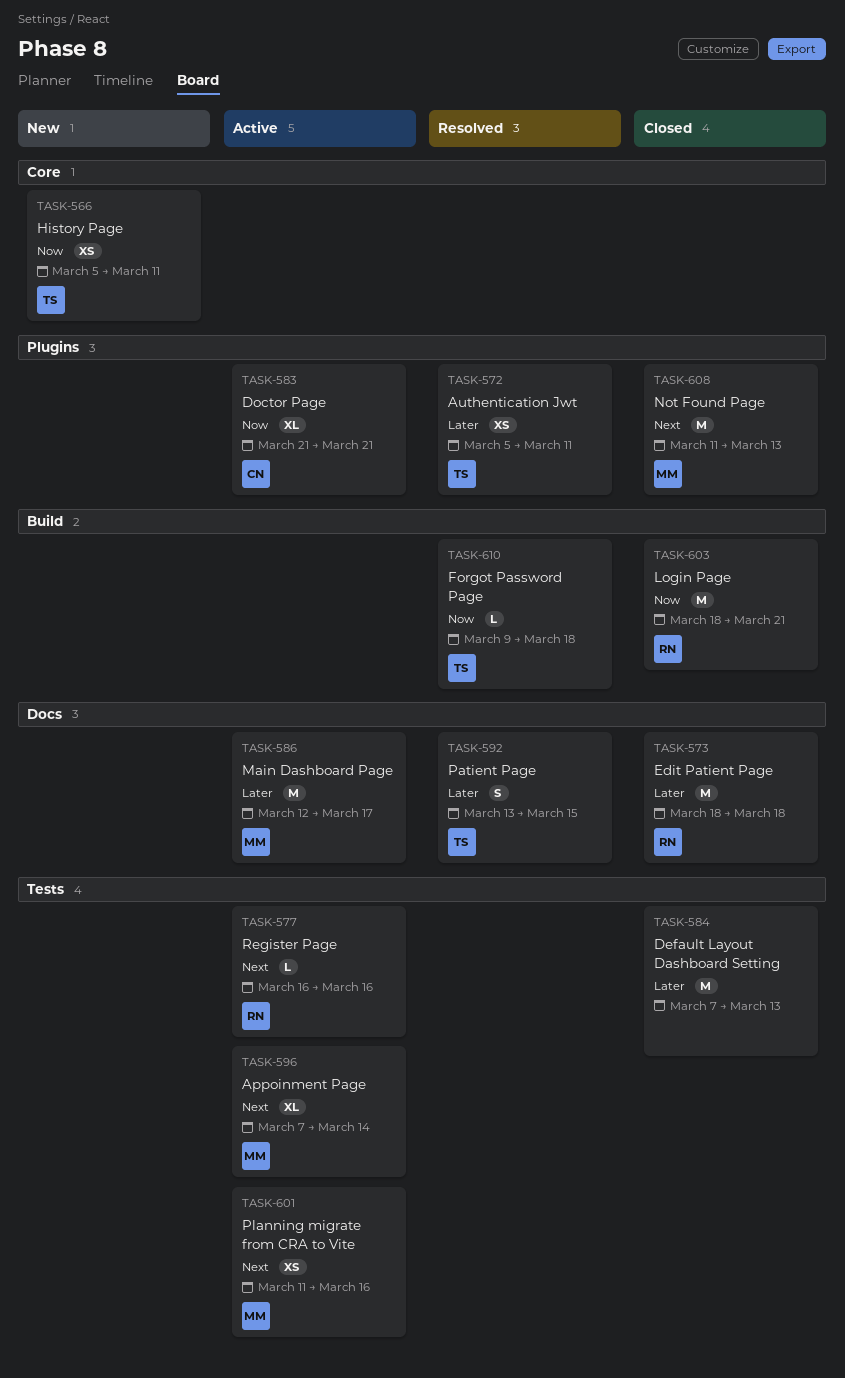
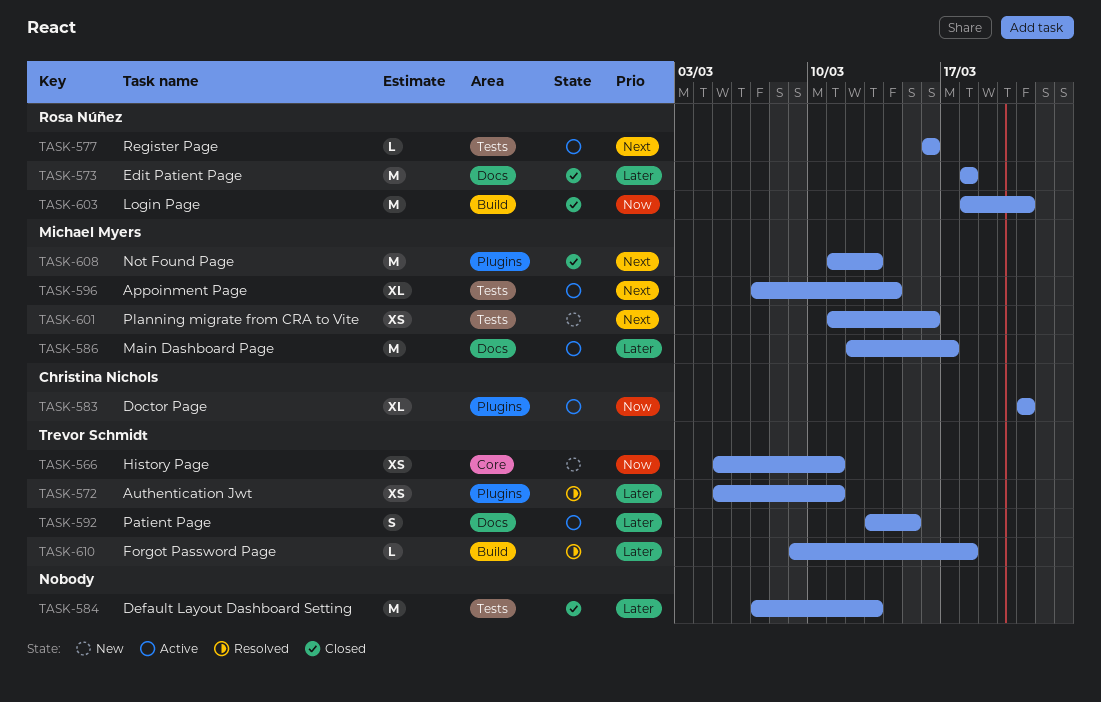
TASK-592, status: Resolved -> Active
TASK-601, status: Active -> New
TASK-610, priority: Now -> Later

